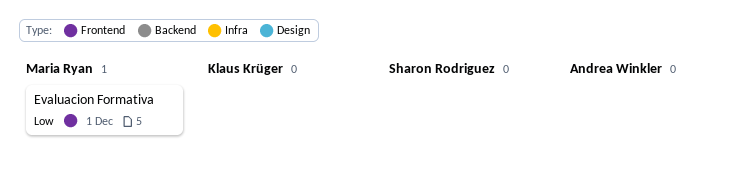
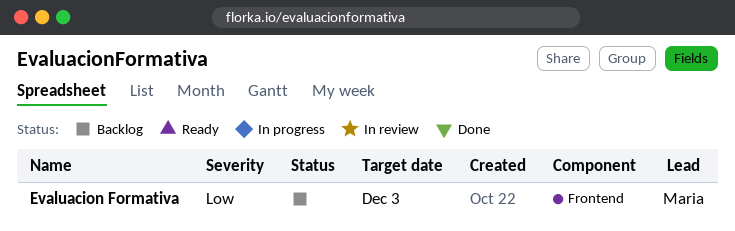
Evaluacion Formativa, due: Dec 1 -> Dec 3

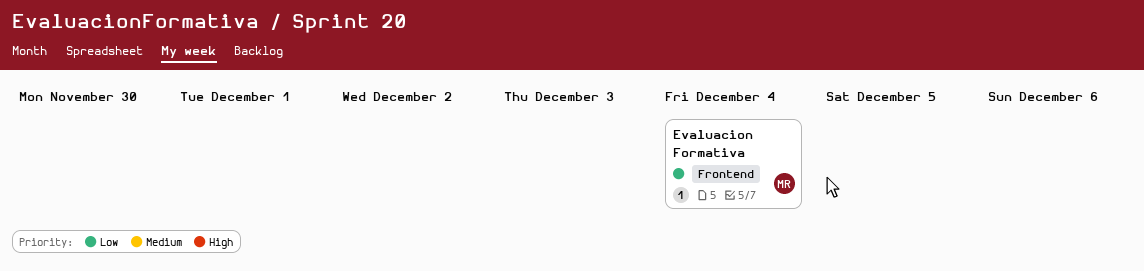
Evaluacion Formativa, due: Dec 3 -> Dec 4

